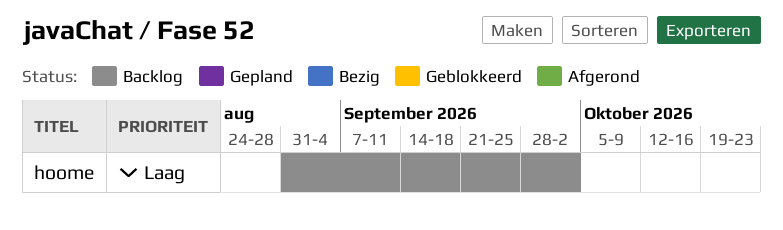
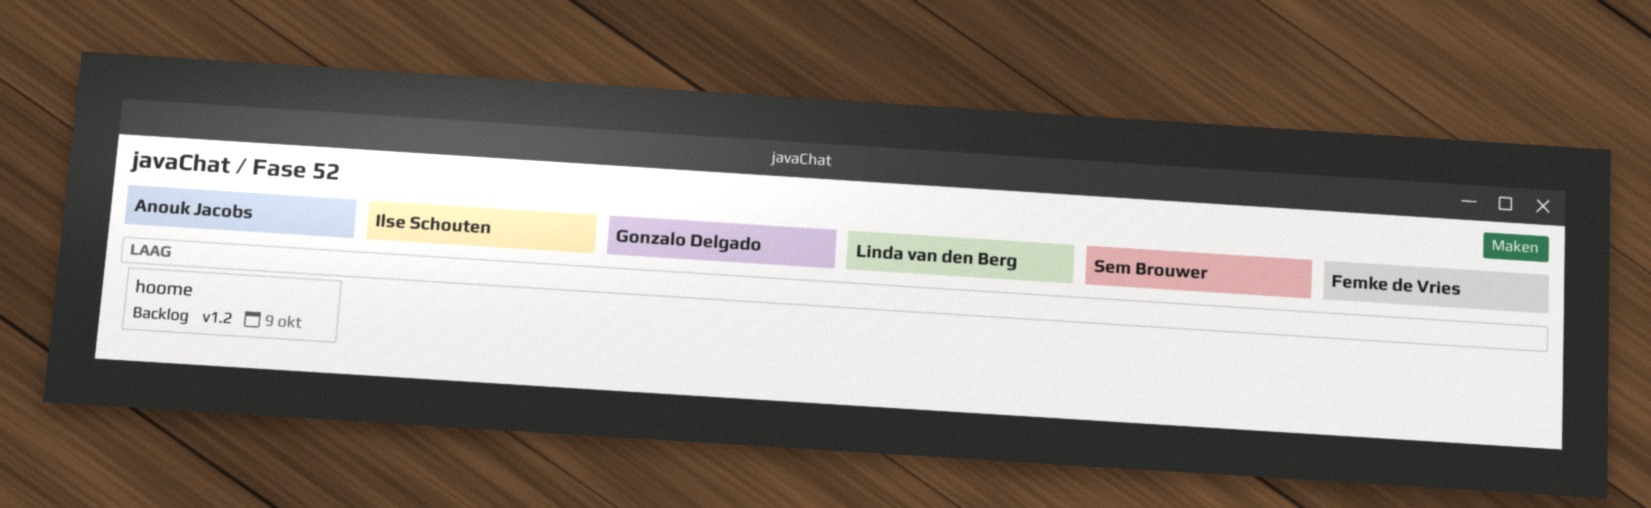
hoome, due: Oct 2 -> Oct 9

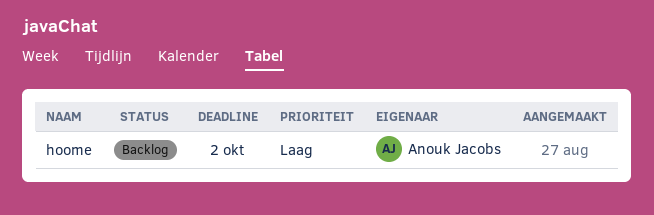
hoome, due: Oct 9 -> Oct 2

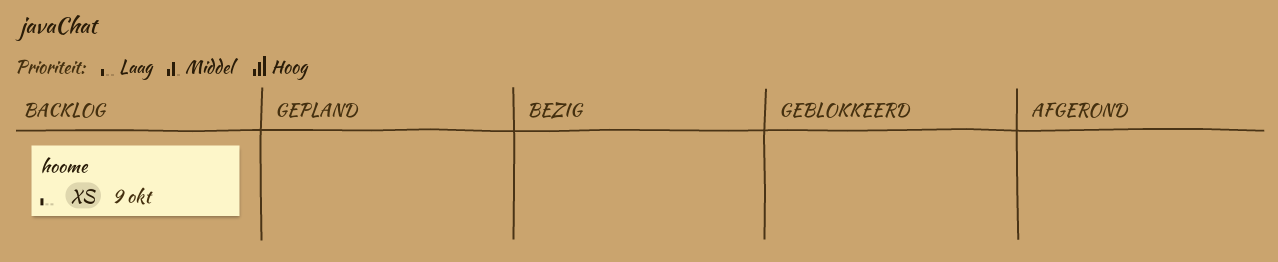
hoome, due: Oct 2 -> Oct 9

